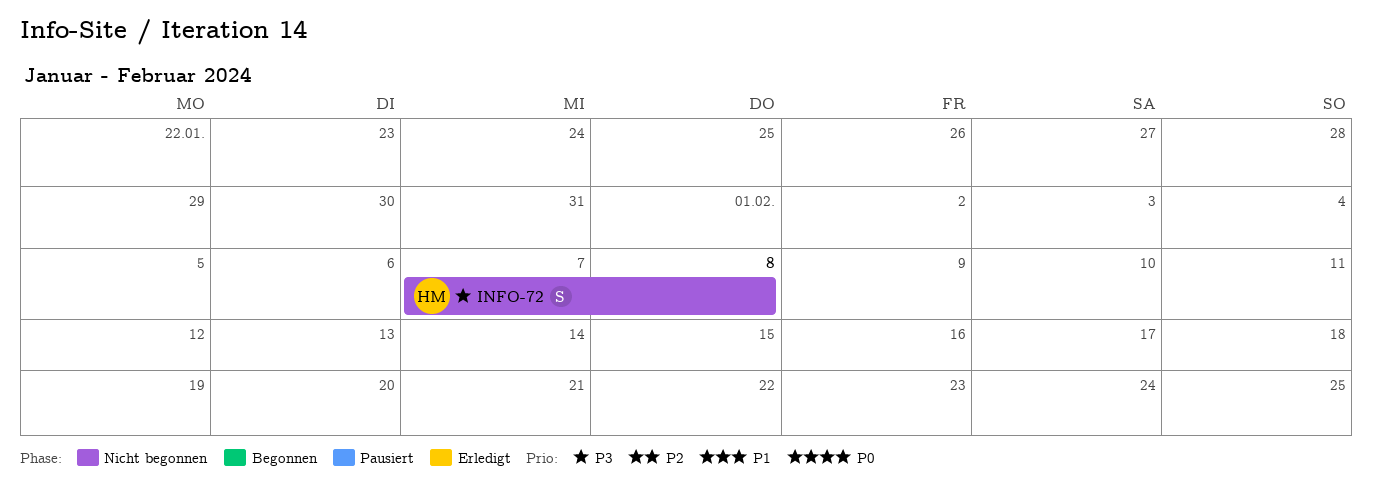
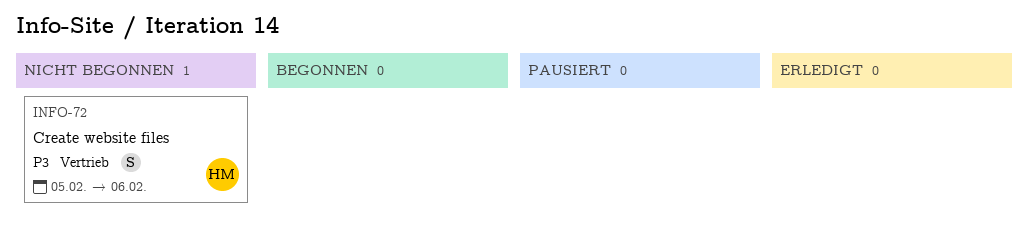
INFO-72, start: Feb 7 -> Feb 5
INFO-72, due: Feb 8 -> Feb 6

